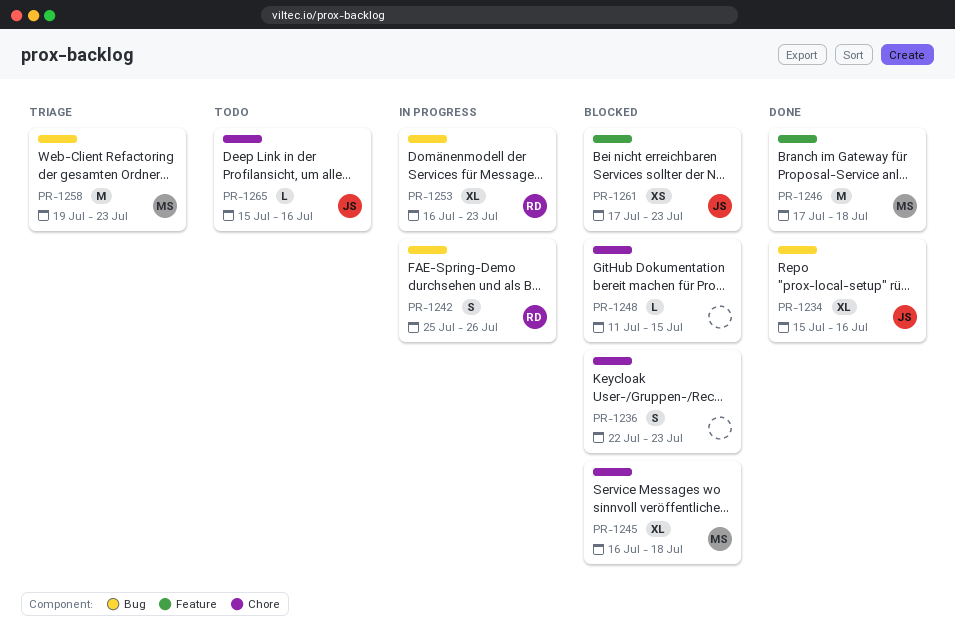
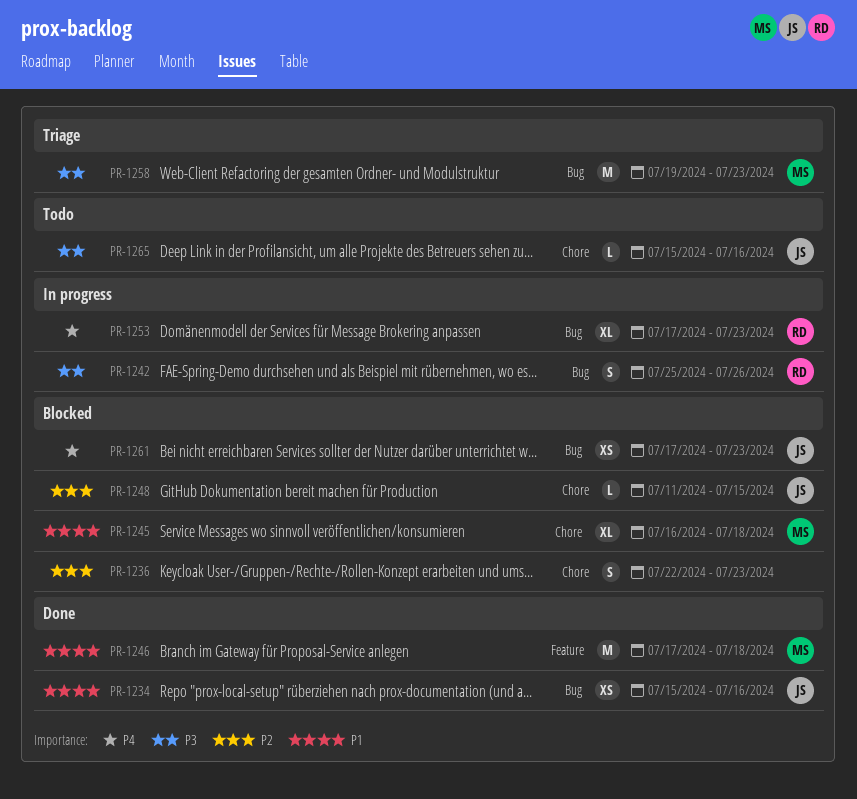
PR-1234, estimate: XL -> XS
PR-1248, owner: none -> JS
PR-1253, start: Jul 16 -> Jul 17
PR-1261, label: Feature -> Bug

